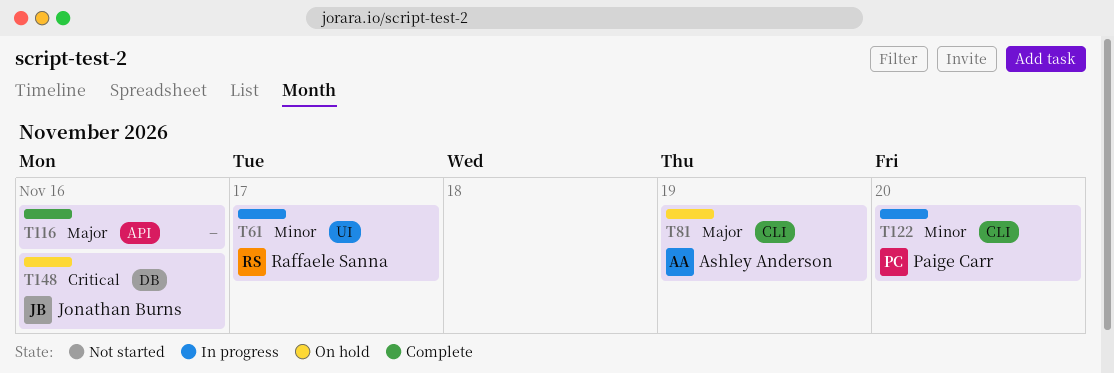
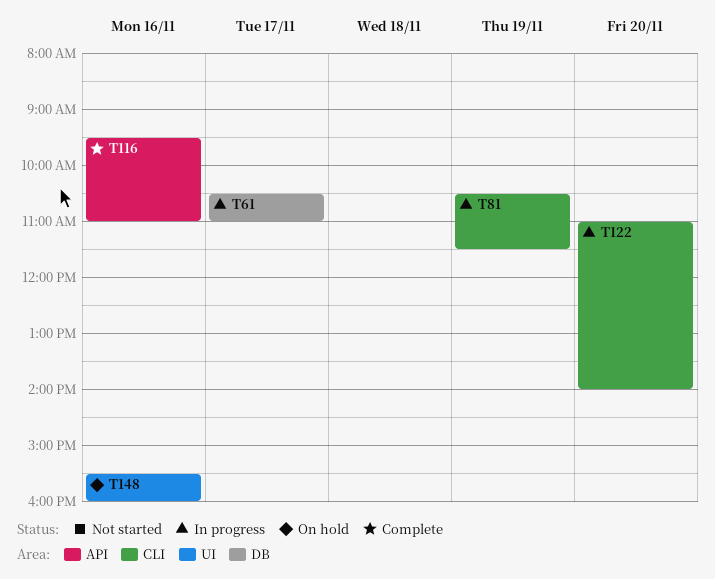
T61, label: UI -> DB
T81, status: On hold -> In progress
T148, label: DB -> UI

